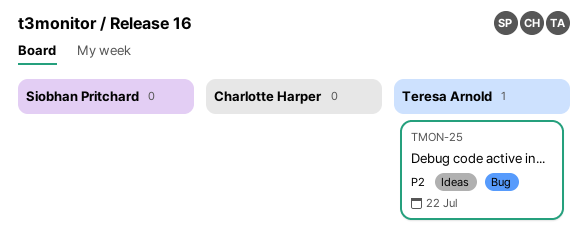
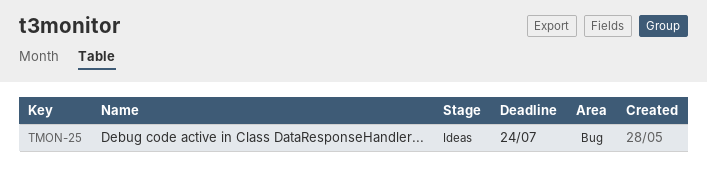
TMON-25, due: Jul 22 -> Jul 24

